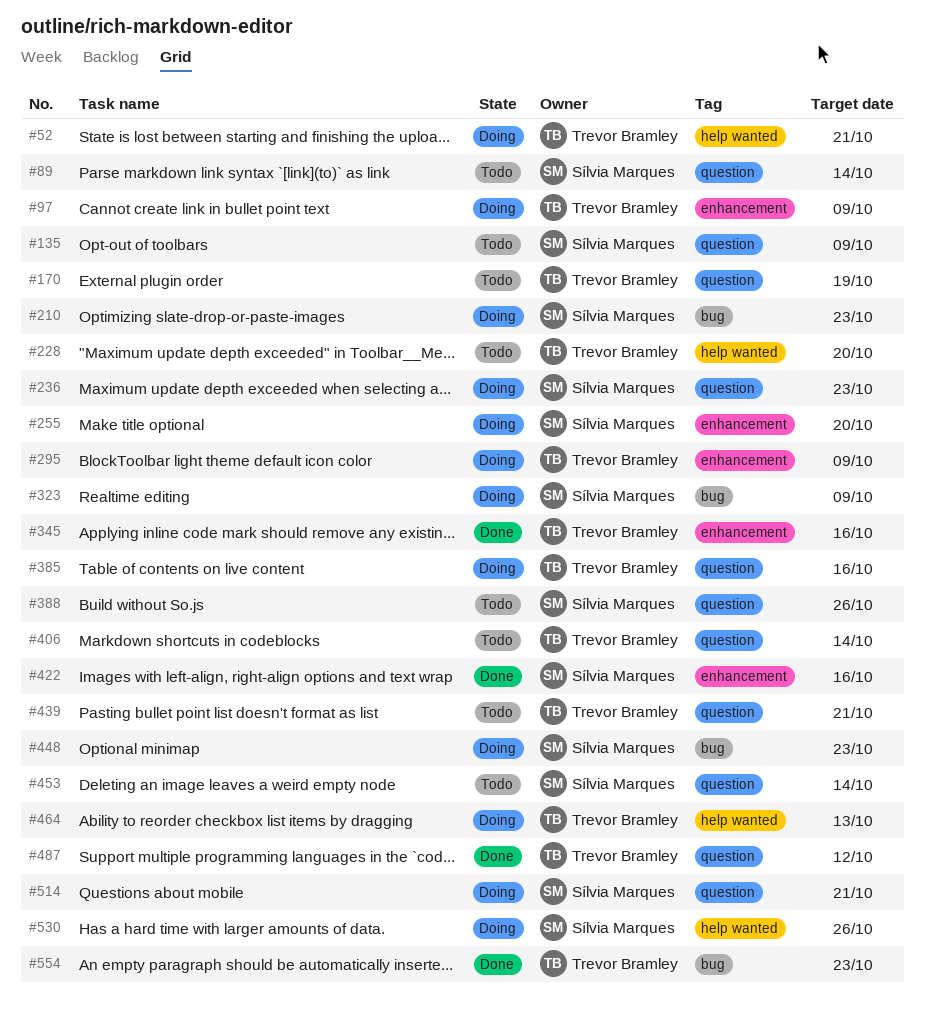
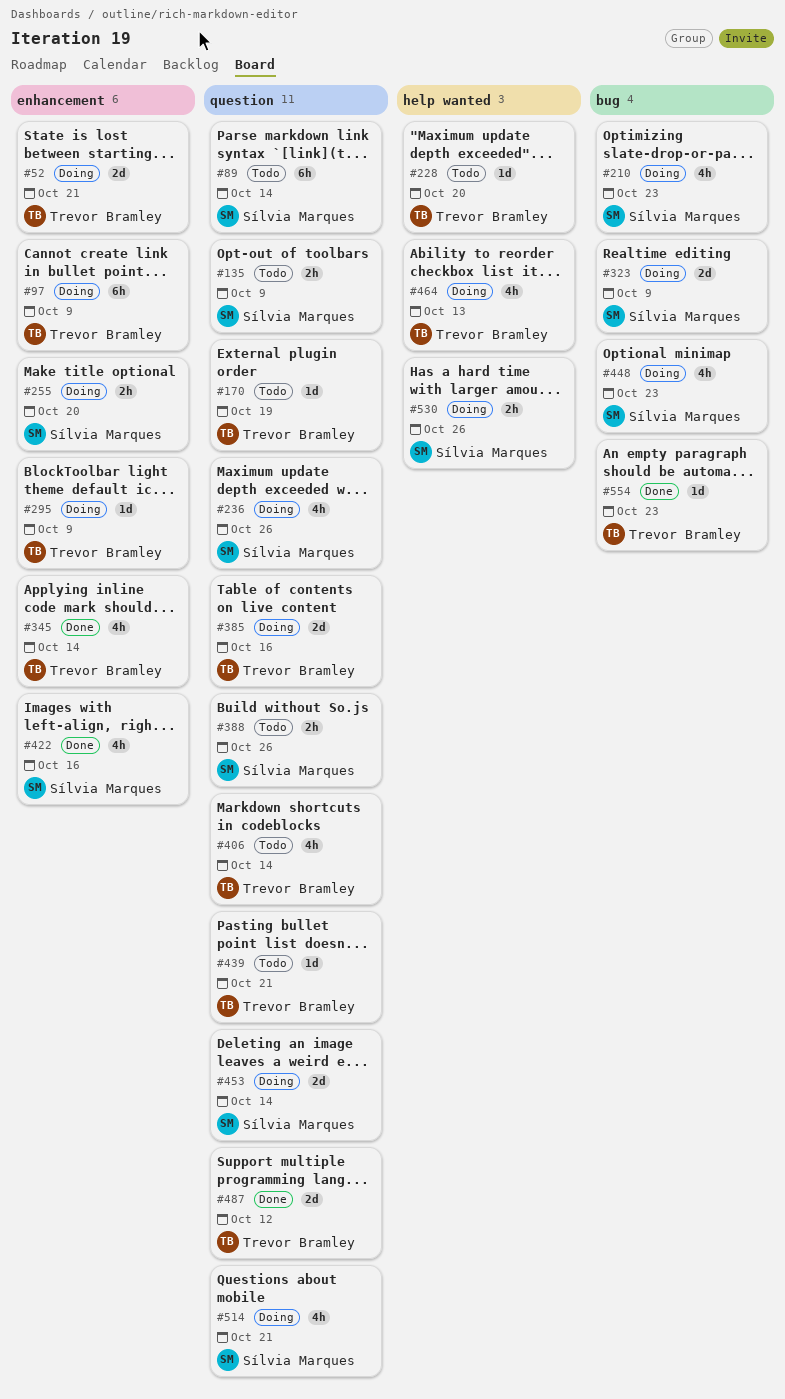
#52, label: help wanted -> enhancement
#236, due: Oct 23 -> Oct 26
#345, due: Oct 16 -> Oct 14
#453, status: Todo -> Doing

